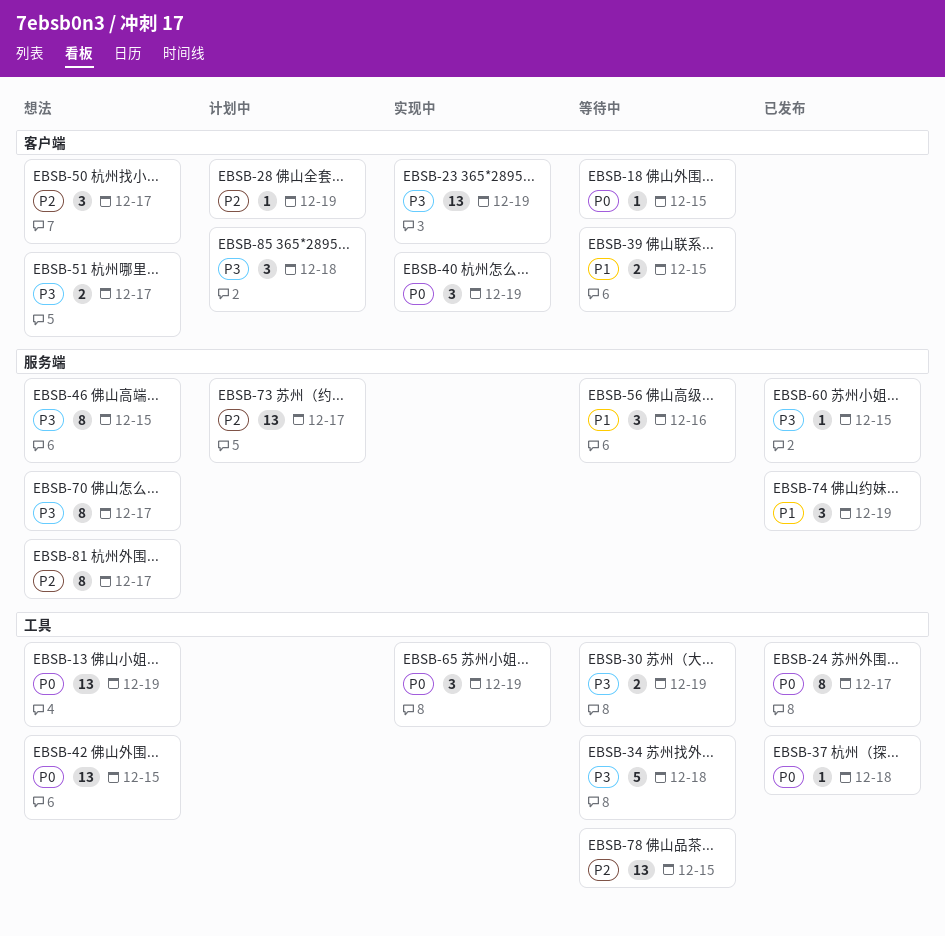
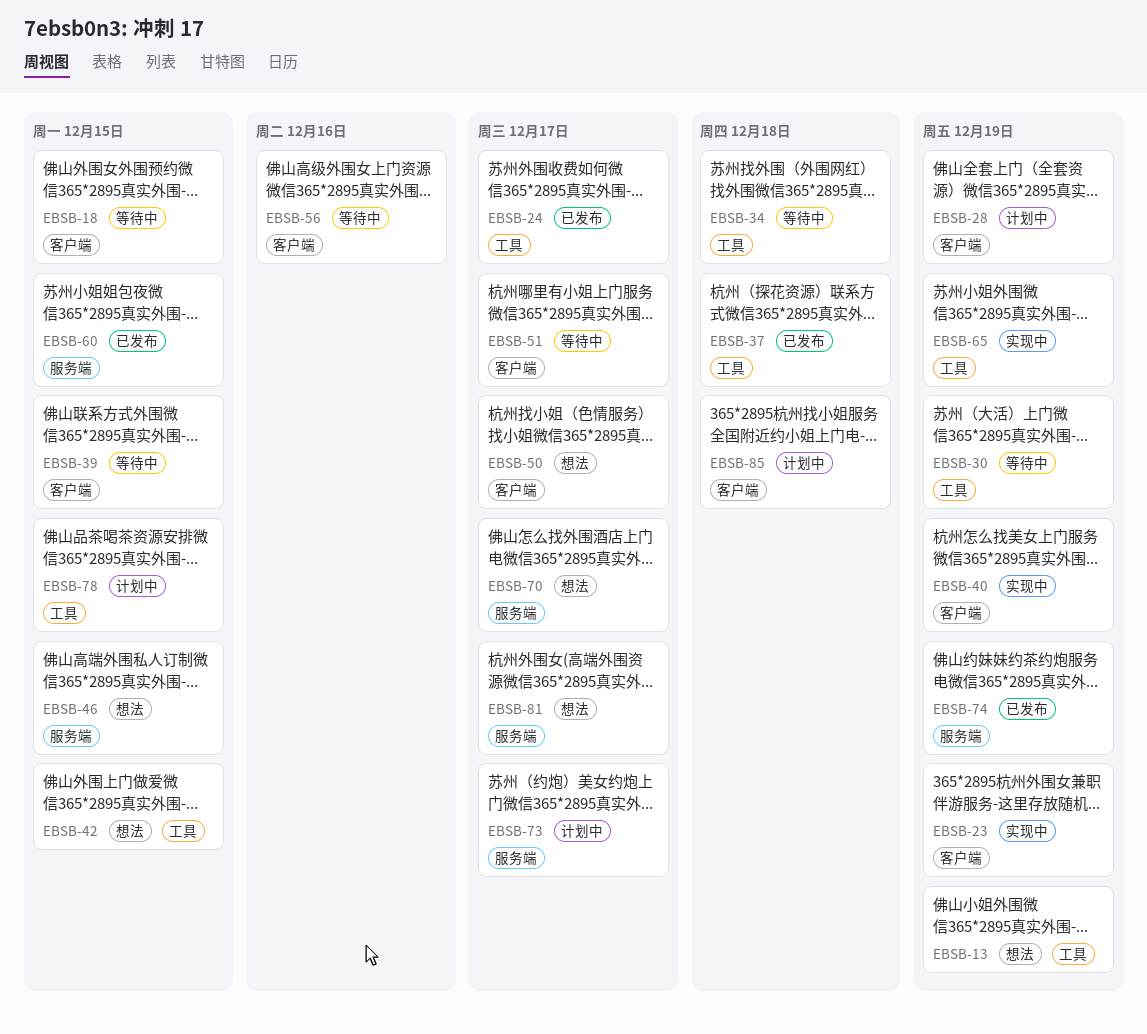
EBSB-51, status: 想法 -> 等待中
EBSB-56, label: 服务端 -> 客户端
EBSB-78, status: 等待中 -> 计划中

